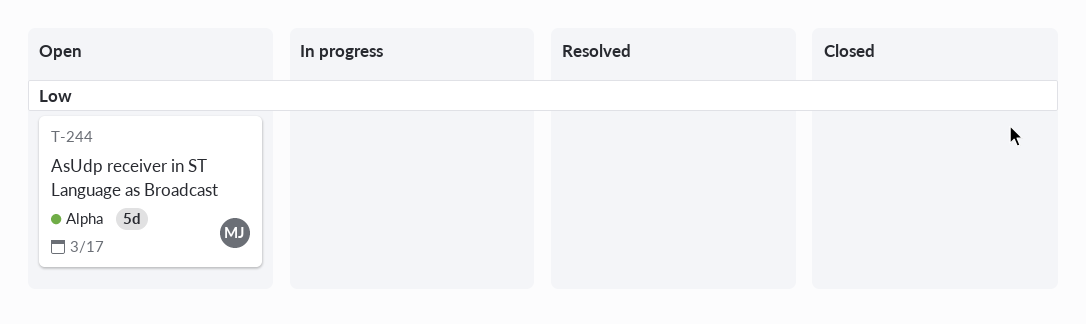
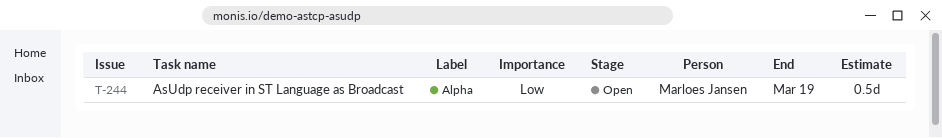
T-244, estimate: 5d -> 0.5d
T-244, due: Mar 17 -> Mar 19

